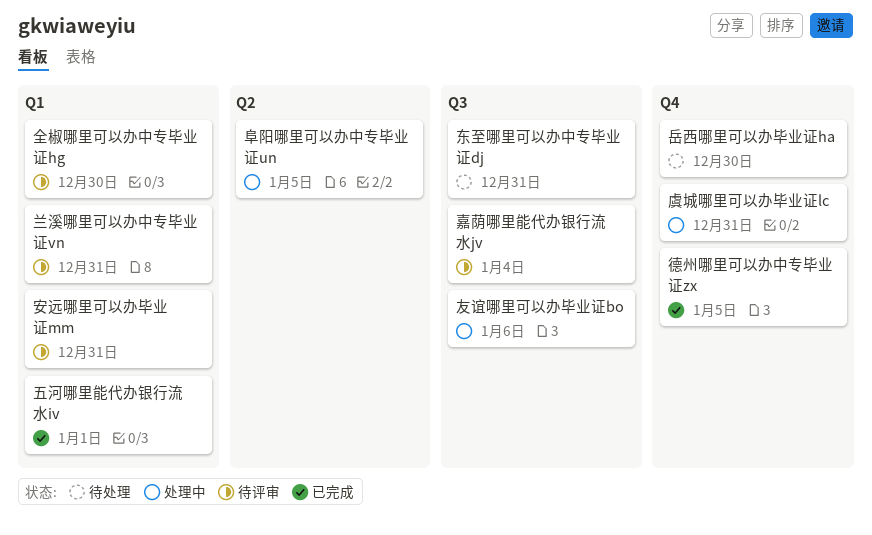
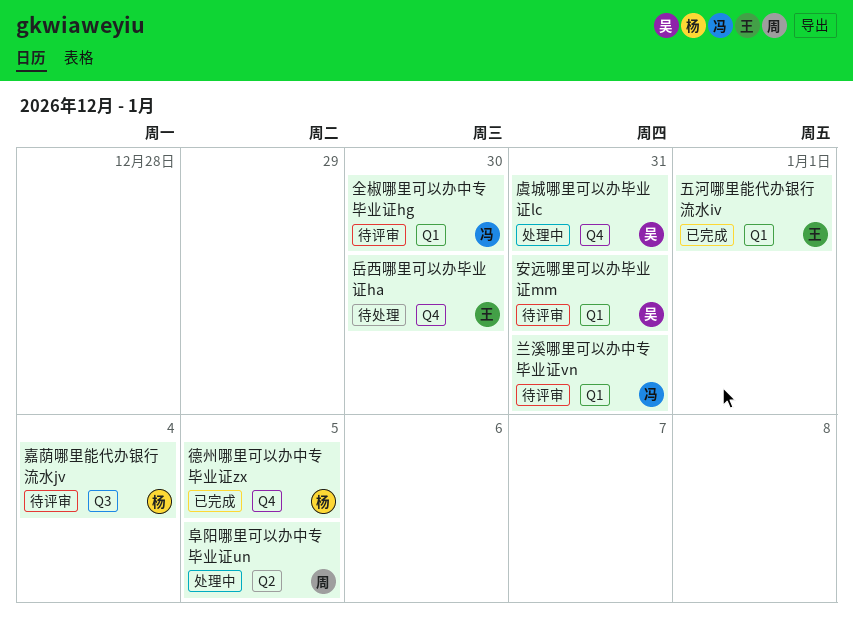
东至哪里可以办中专毕业证dj: present -> none
友谊哪里可以办毕业证bo: present -> none

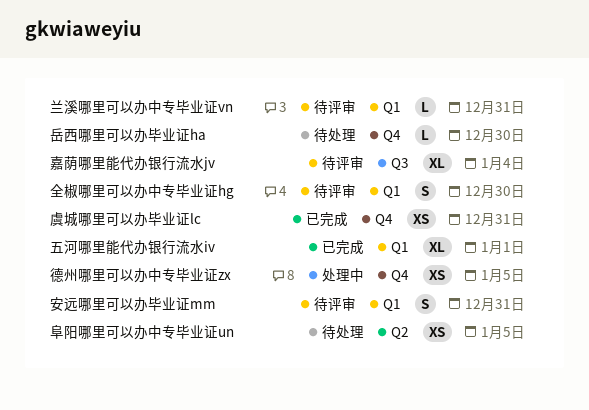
德州哪里可以办中专毕业证zx, status: 已完成 -> 处理中
虞城哪里可以办毕业证lc, status: 处理中 -> 已完成
阜阳哪里可以办中专毕业证un, status: 处理中 -> 待处理

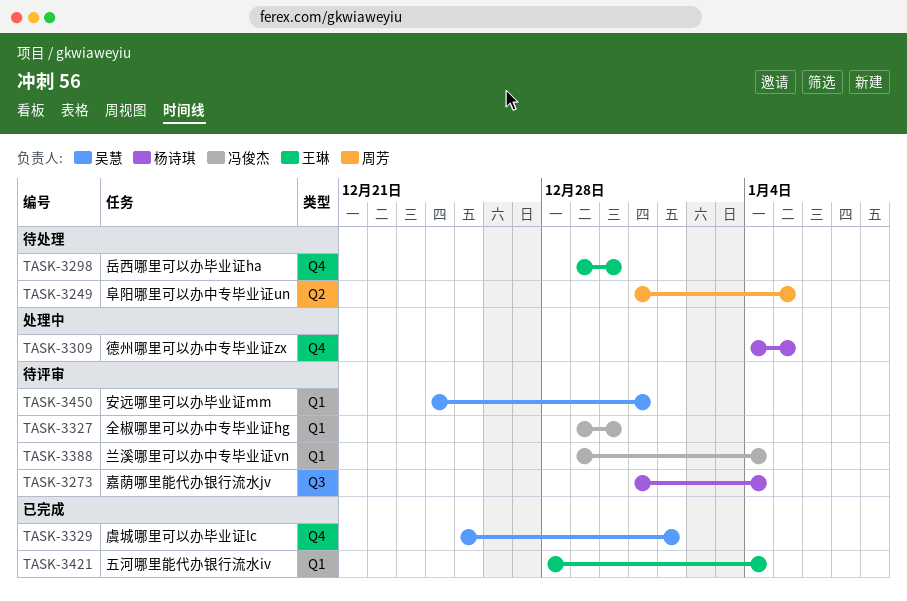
五河哪里能代办银行流水iv, due: Jan 1 -> Jan 4
兰溪哪里可以办中专毕业证vn, due: Dec 31 -> Jan 4
虞城哪里可以办毕业证lc, due: Dec 31 -> Jan 1

